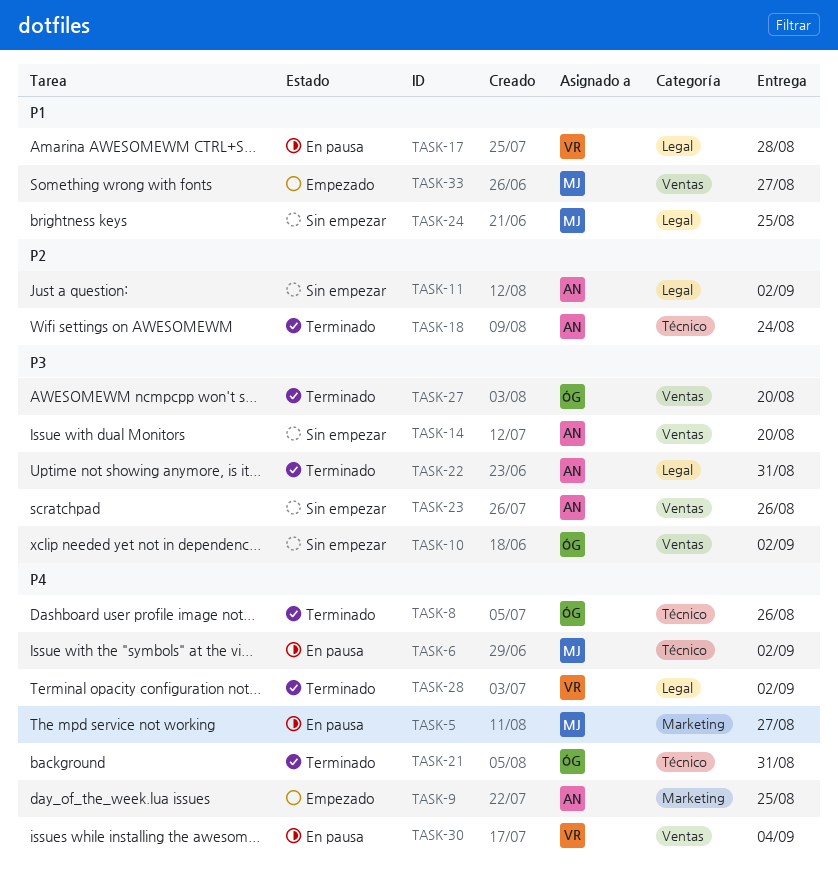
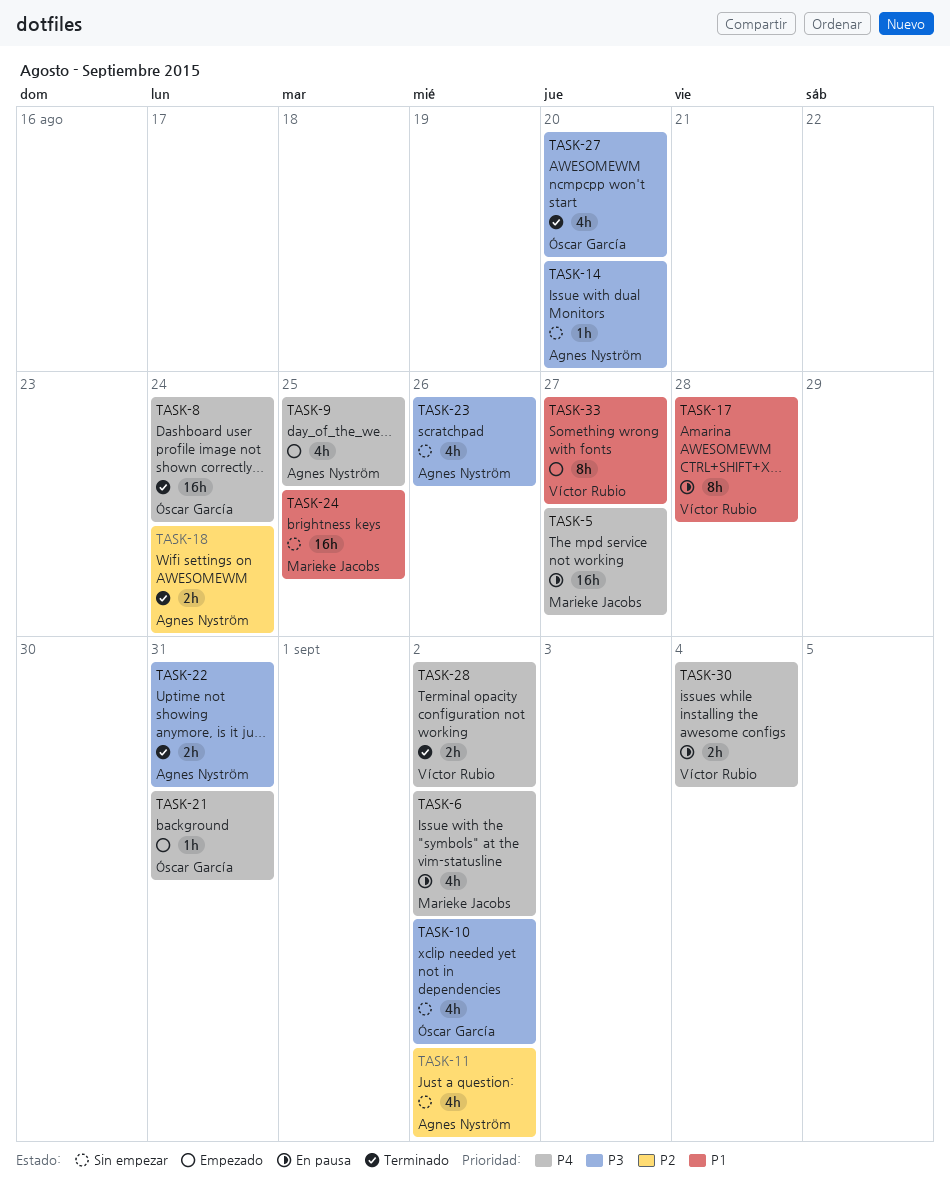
TASK-8, due: Aug 26 -> Aug 24
TASK-21, status: Terminado -> Empezado
TASK-33, owner: Marieke Jacobs -> Víctor Rubio

